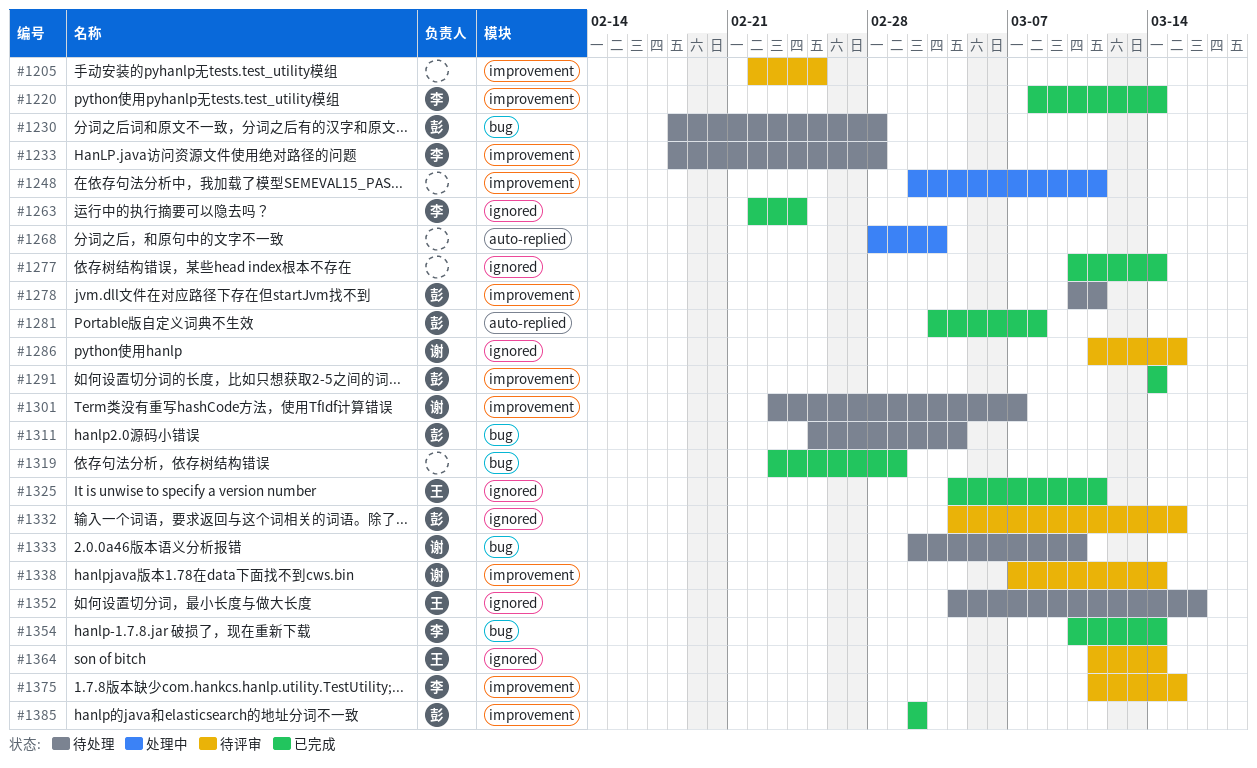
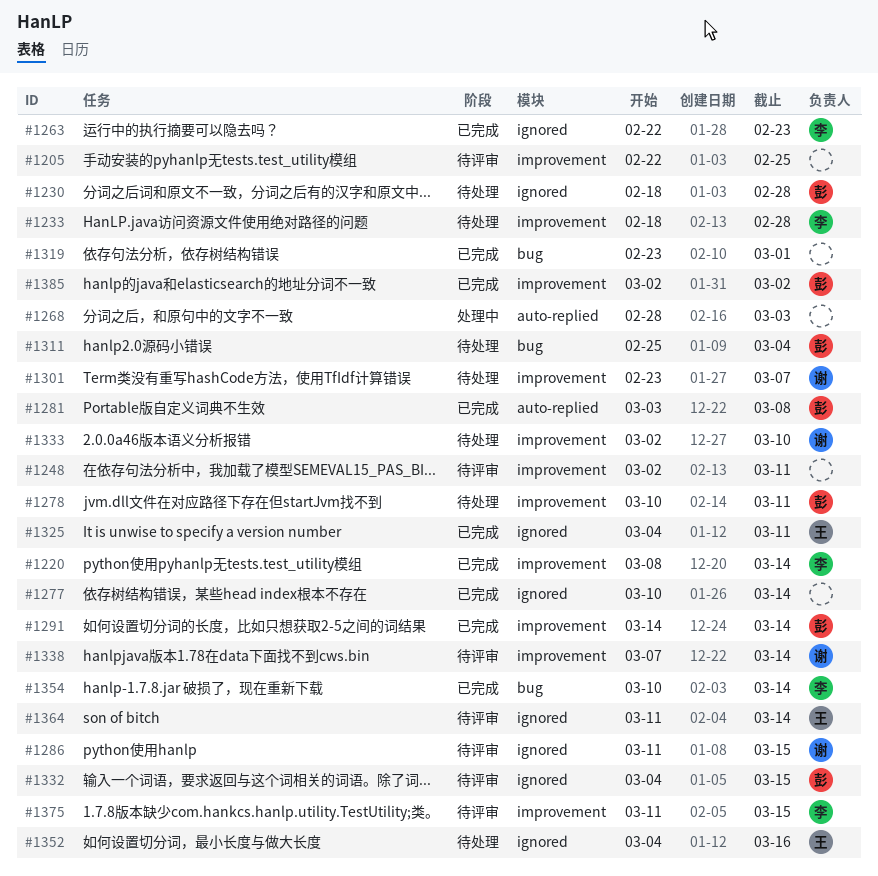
#1230, label: bug -> ignored
#1248, status: 处理中 -> 待评审
#1263, due: Feb 24 -> Feb 23
#1333, label: bug -> improvement

